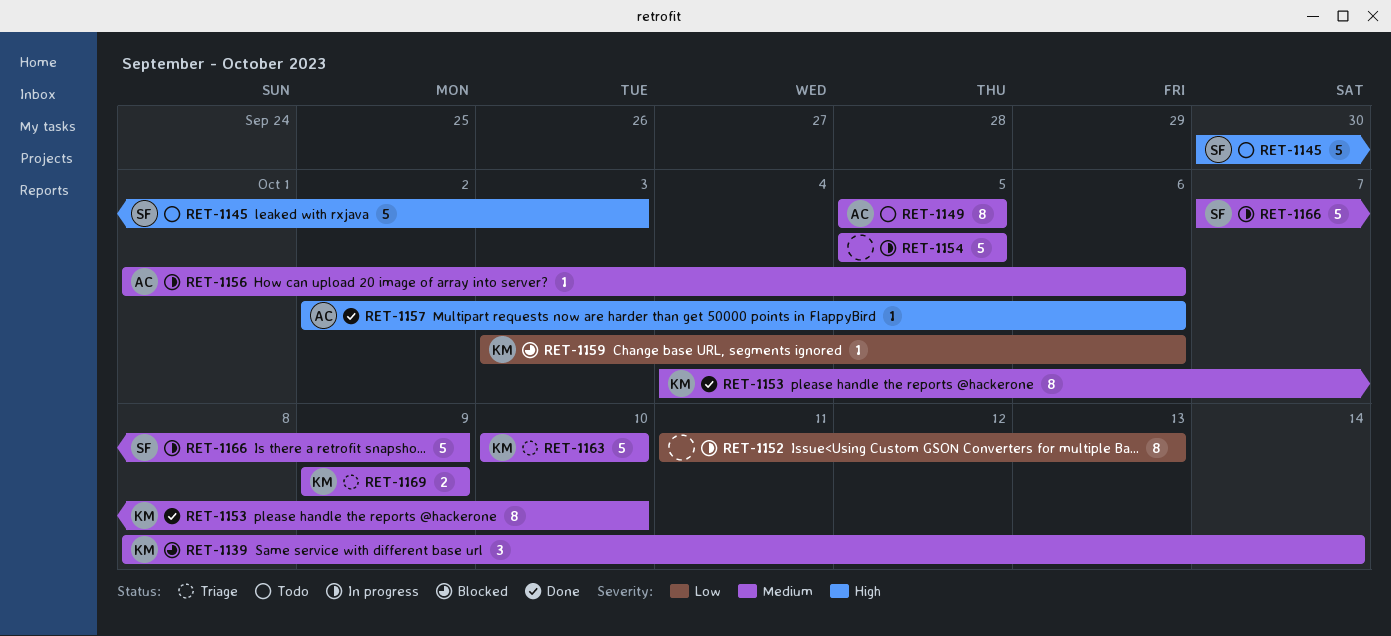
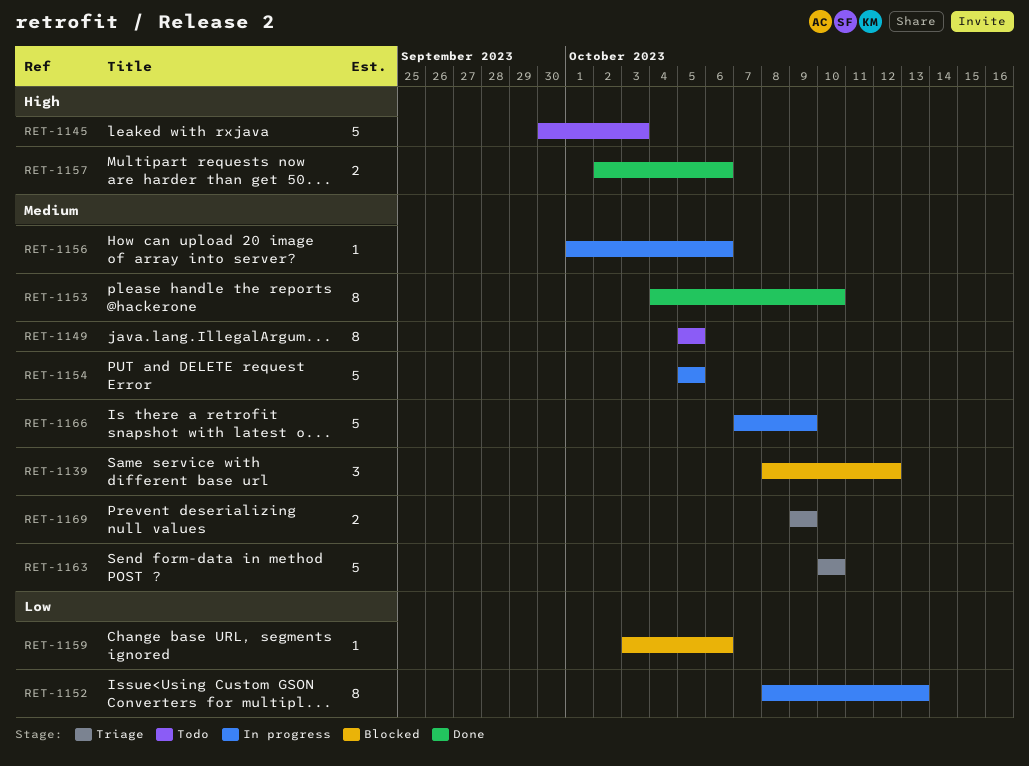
RET-1139, due: Oct 14 -> Oct 12
RET-1152, start: Oct 11 -> Oct 8
RET-1157, estimate: 1 -> 2

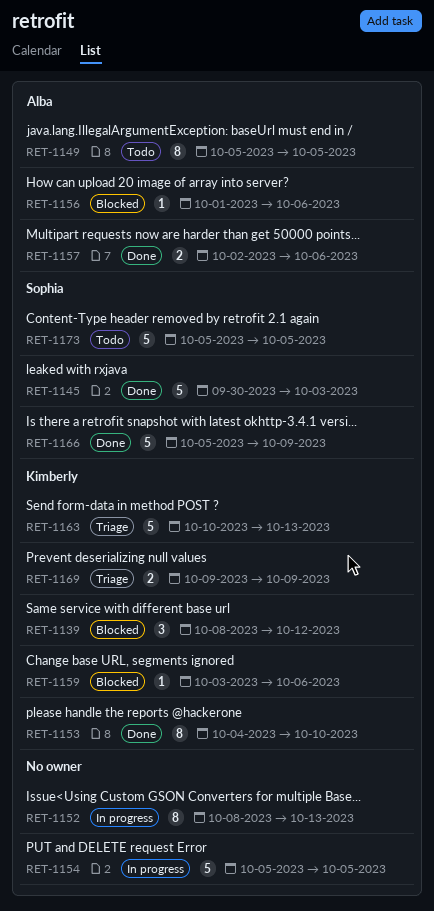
RET-1145, status: Todo -> Done
RET-1156, status: In progress -> Blocked
RET-1163, due: Oct 10 -> Oct 13
RET-1166, status: In progress -> Done
RET-1166, start: Oct 7 -> Oct 5
RET-1173: none -> present

